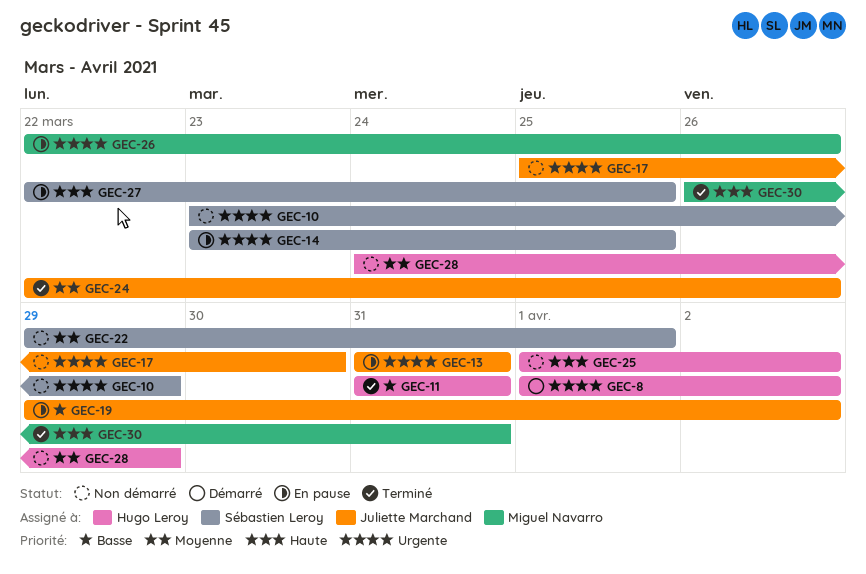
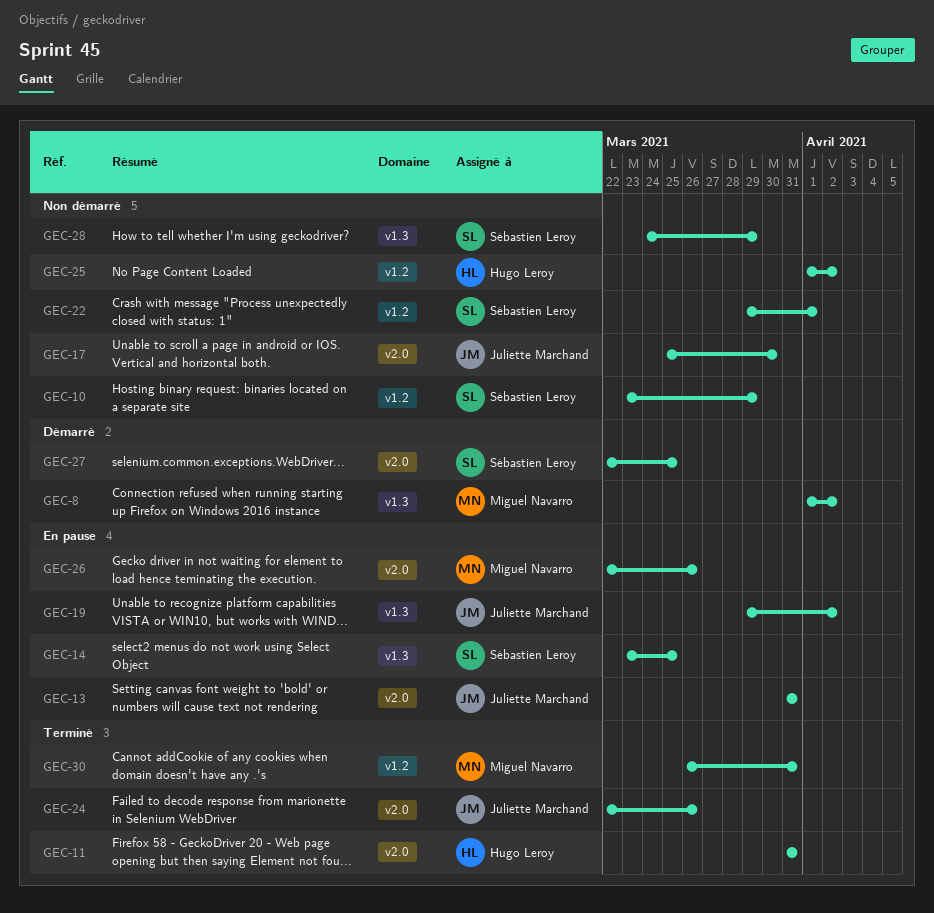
GEC-8, owner: Hugo Leroy -> Miguel Navarro
GEC-27, status: En pause -> Démarré
GEC-28, owner: Hugo Leroy -> Sébastien Leroy

